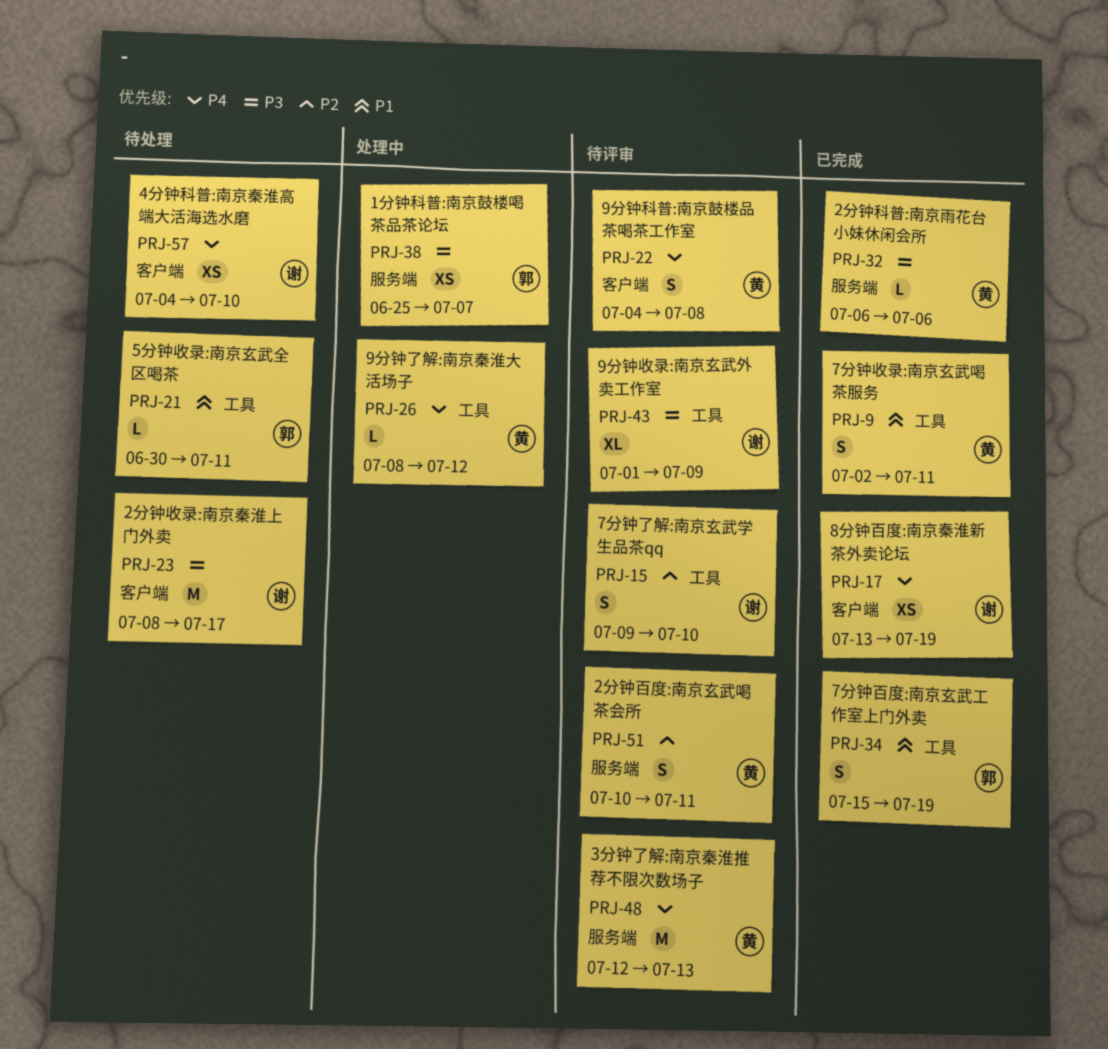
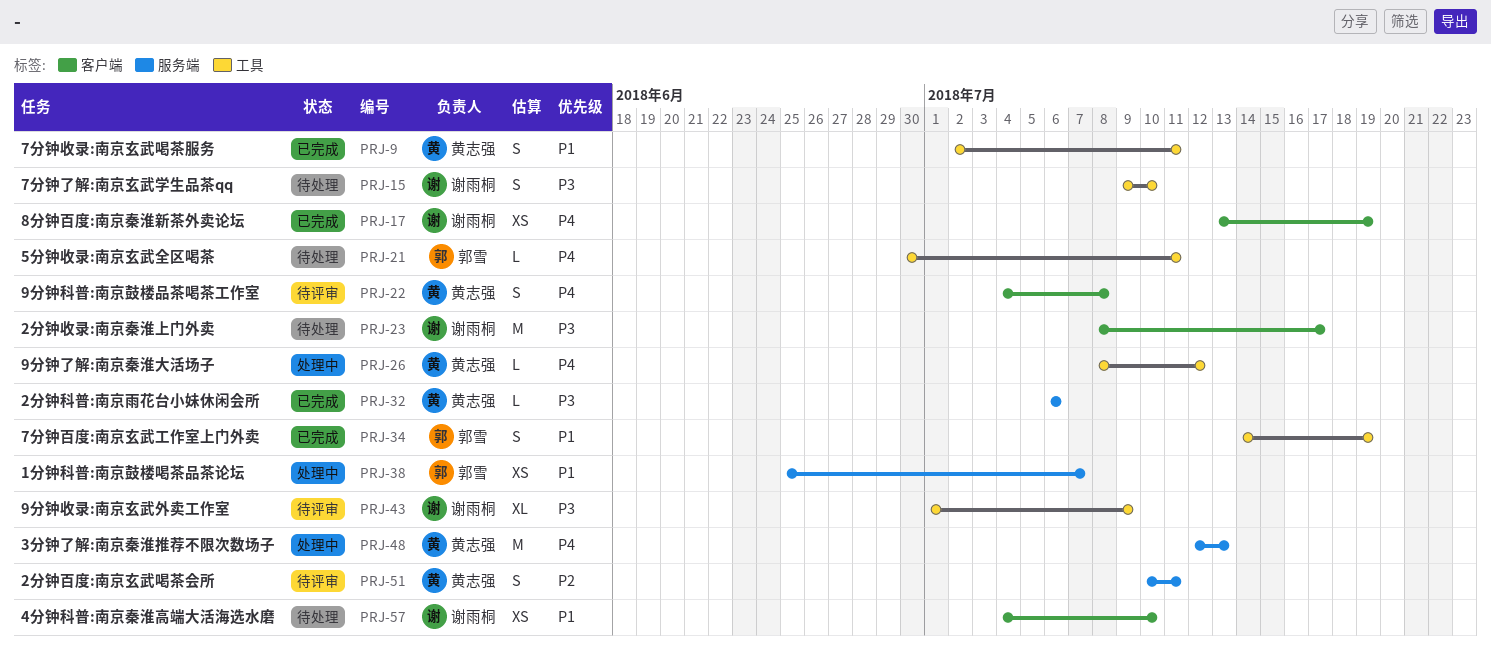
PRJ-15, status: 待评审 -> 待处理
PRJ-15, priority: P2 -> P3
PRJ-21, priority: P1 -> P4
PRJ-34, start: Jul 15 -> Jul 14
PRJ-38, priority: P3 -> P1
PRJ-48, status: 待评审 -> 处理中
PRJ-57, priority: P4 -> P1

